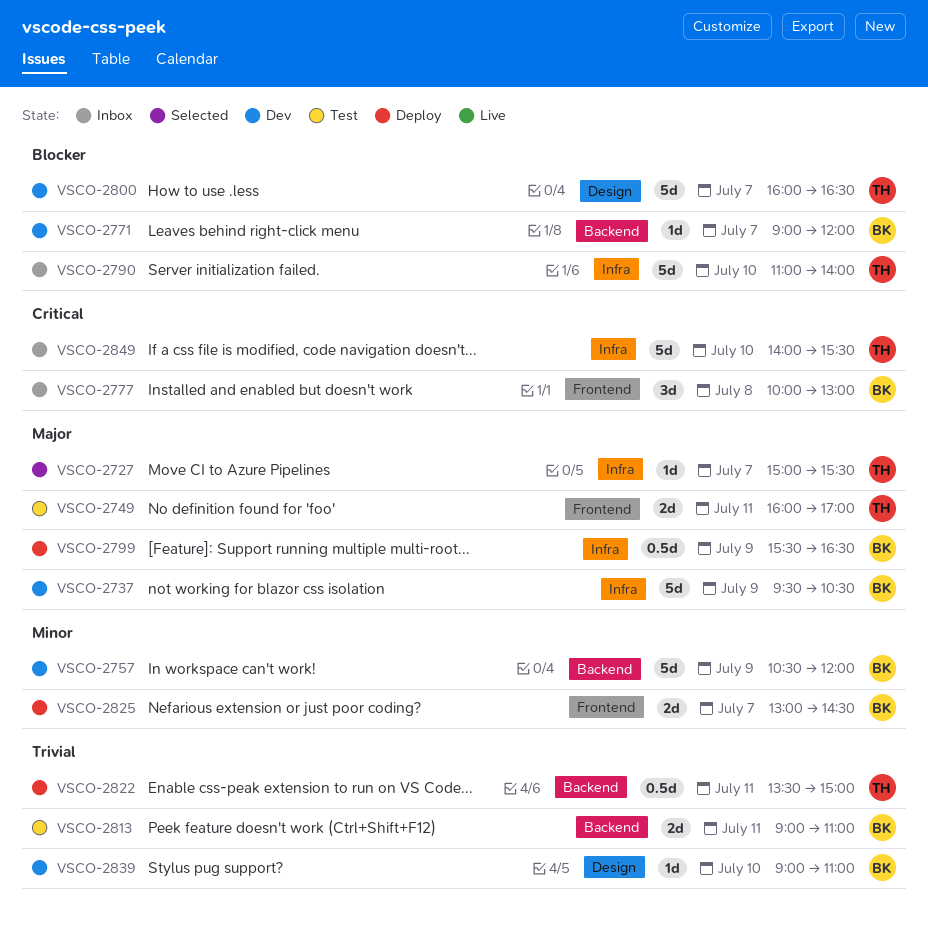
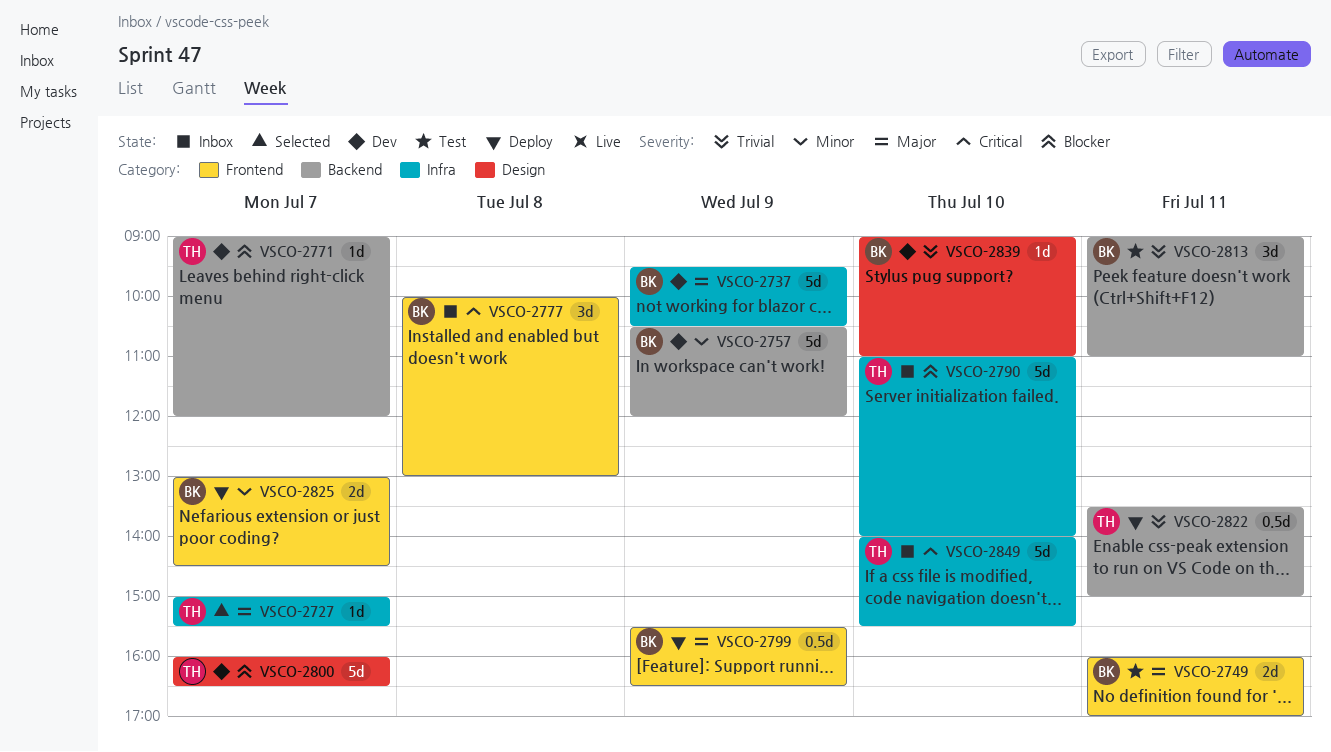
VSCO-2749, owner: TH -> BK
VSCO-2771, owner: BK -> TH
VSCO-2799, label: Infra -> Frontend
VSCO-2813, estimate: 2d -> 3d

